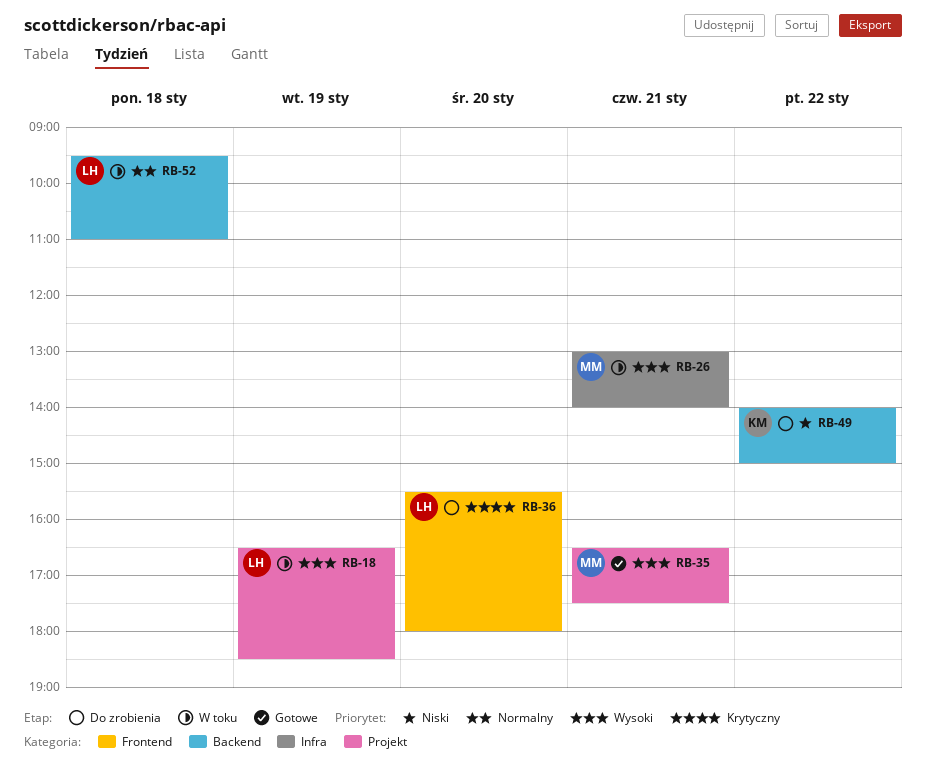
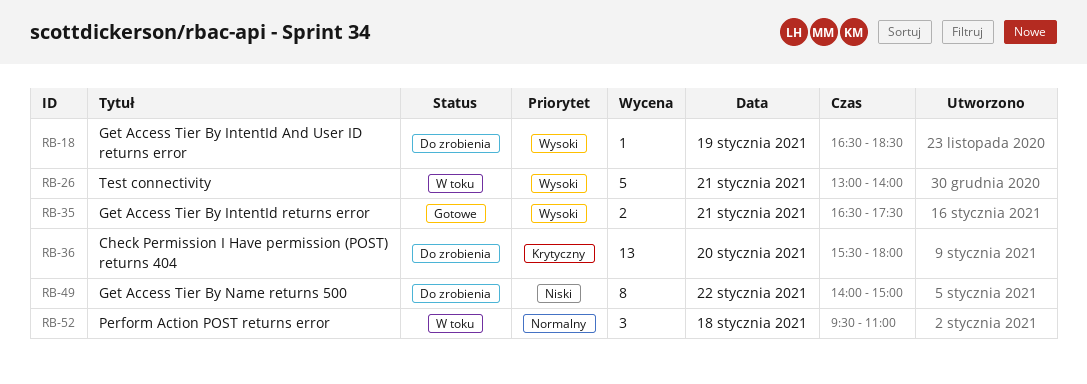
RB-18, status: W toku -> Do zrobienia

